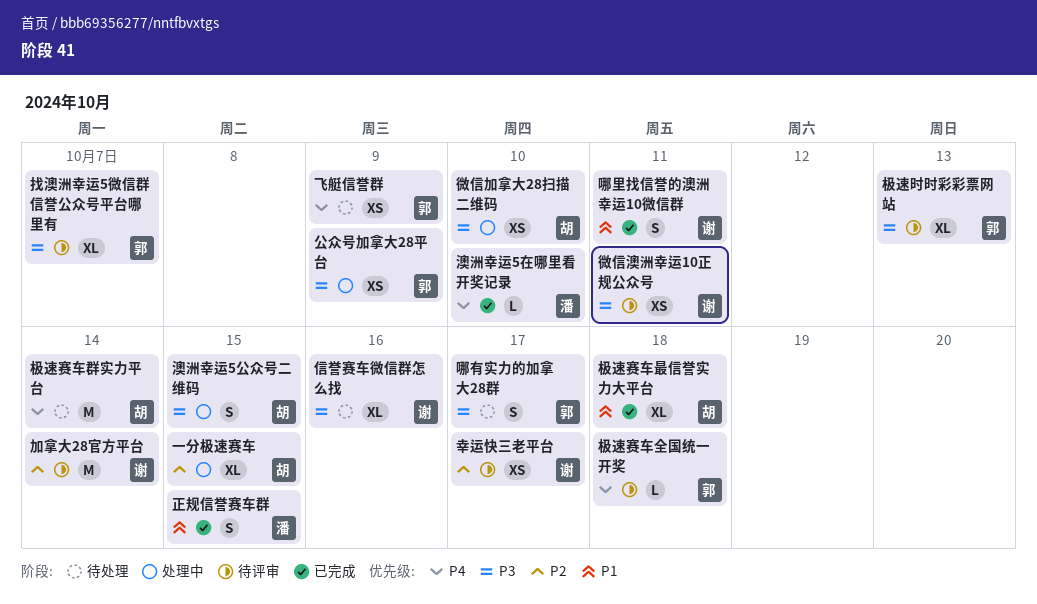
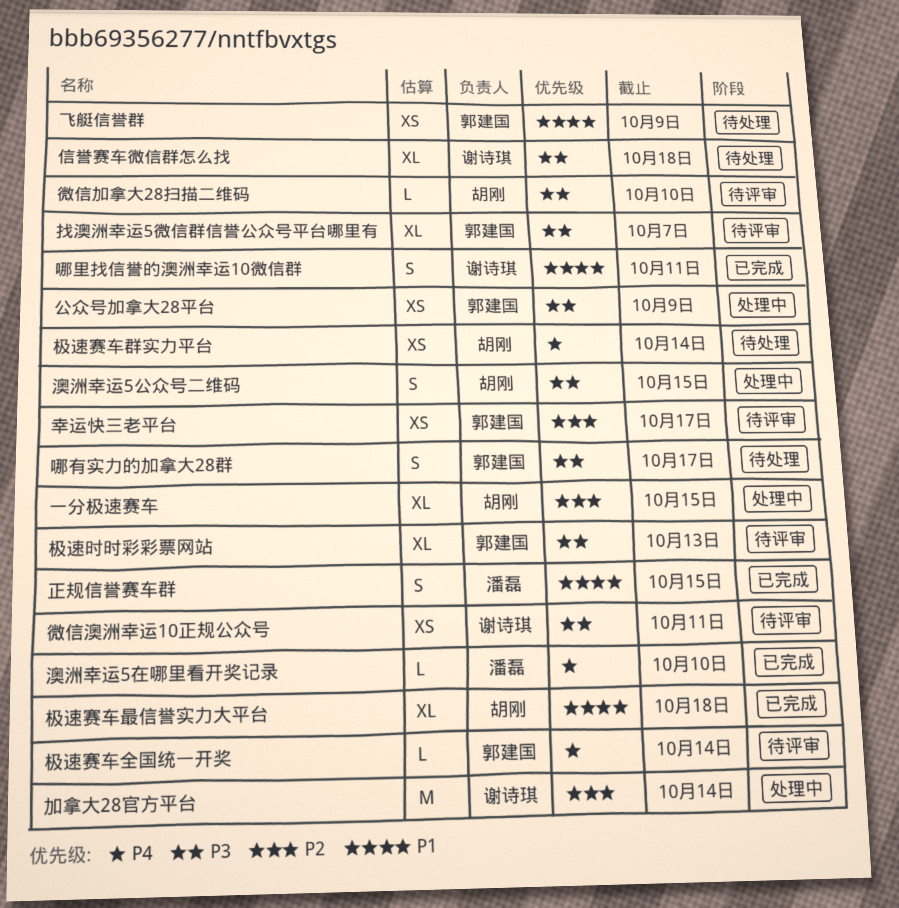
信誉赛车微信群怎么找, due: Oct 16 -> Oct 18
加拿大28官方平台, status: 待评审 -> 处理中
幸运快三老平台, owner: 谢诗琪 -> 郭建国
微信加拿大28扫描二维码, status: 处理中 -> 待评审
微信加拿大28扫描二维码, estimate: XS -> L
极速赛车全国统一开奖, due: Oct 18 -> Oct 14
极速赛车群实力平台, estimate: M -> XS
飞艇信誉群, priority: P4 -> P1

